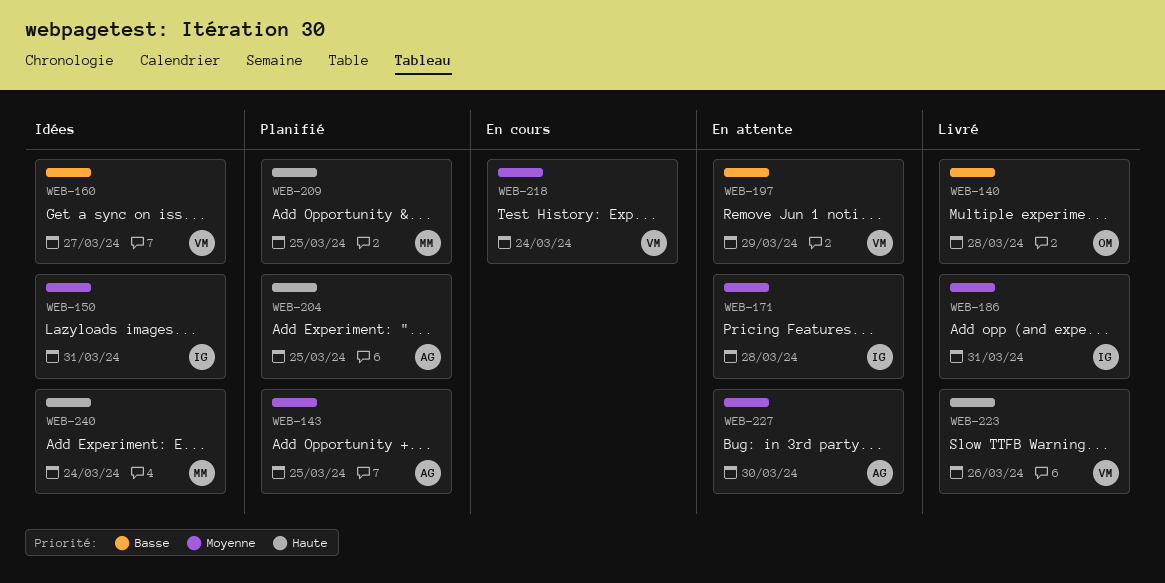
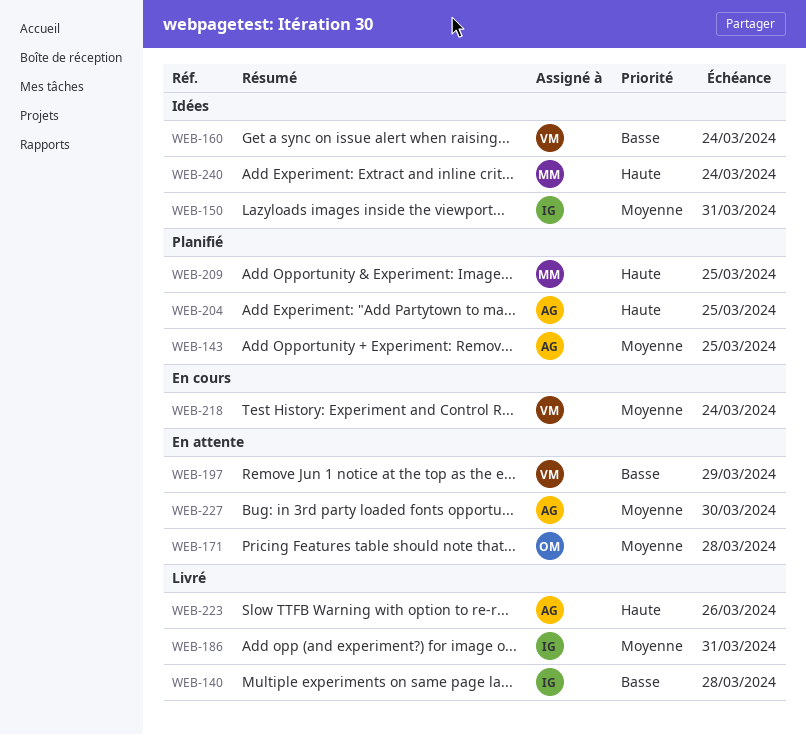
WEB-140, owner: OM -> IG
WEB-160, due: Mar 27 -> Mar 24
WEB-171, owner: IG -> OM
WEB-223, owner: VM -> AG

